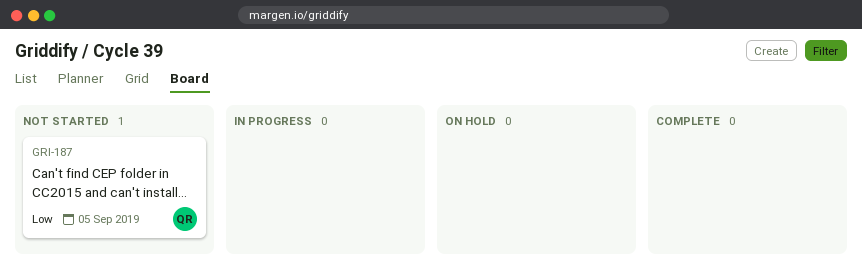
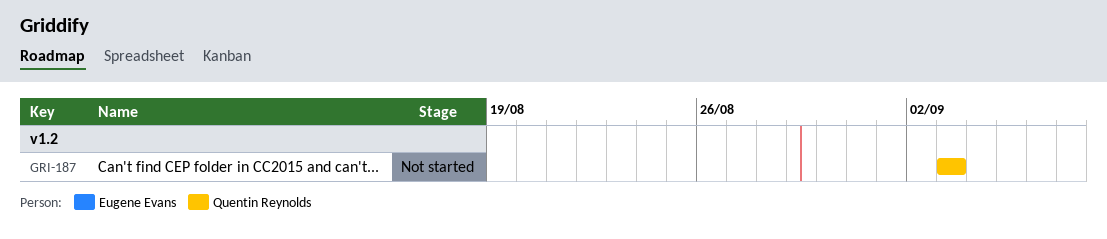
GRI-187, due: Sep 5 -> Sep 3

